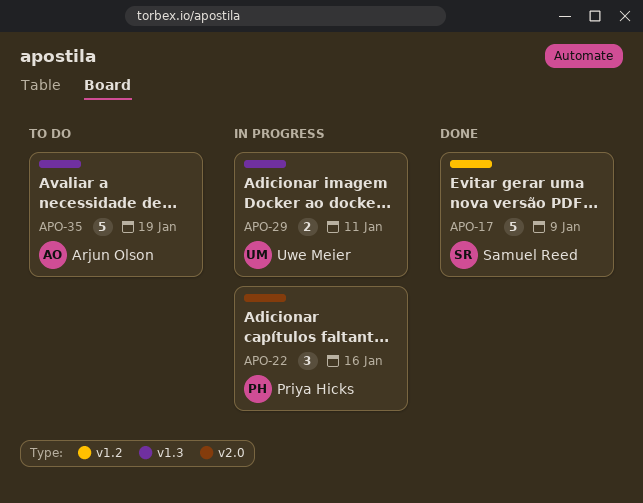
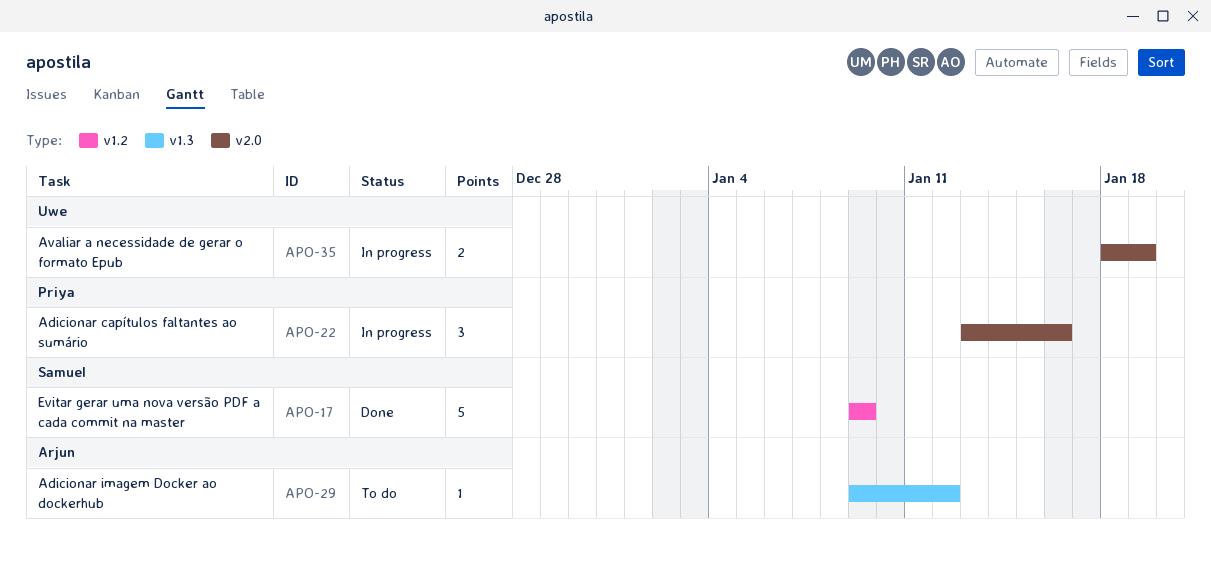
APO-29, status: In progress -> To do
APO-29, owner: Uwe Meier -> Arjun Olson
APO-29, estimate: 2 -> 1
APO-29, due: Jan 11 -> Jan 12
APO-35, status: To do -> In progress
APO-35, owner: Arjun Olson -> Uwe Meier
APO-35, label: v1.3 -> v2.0
APO-35, estimate: 5 -> 2

